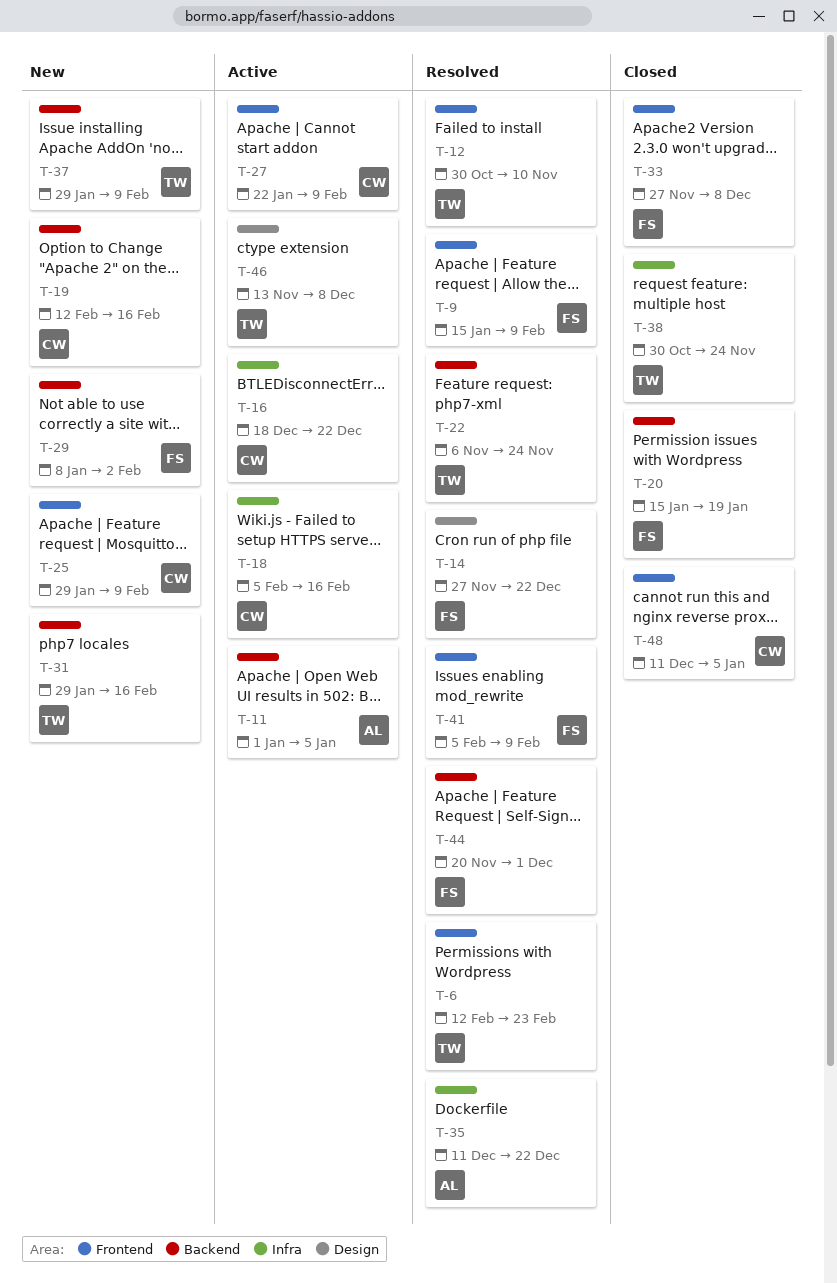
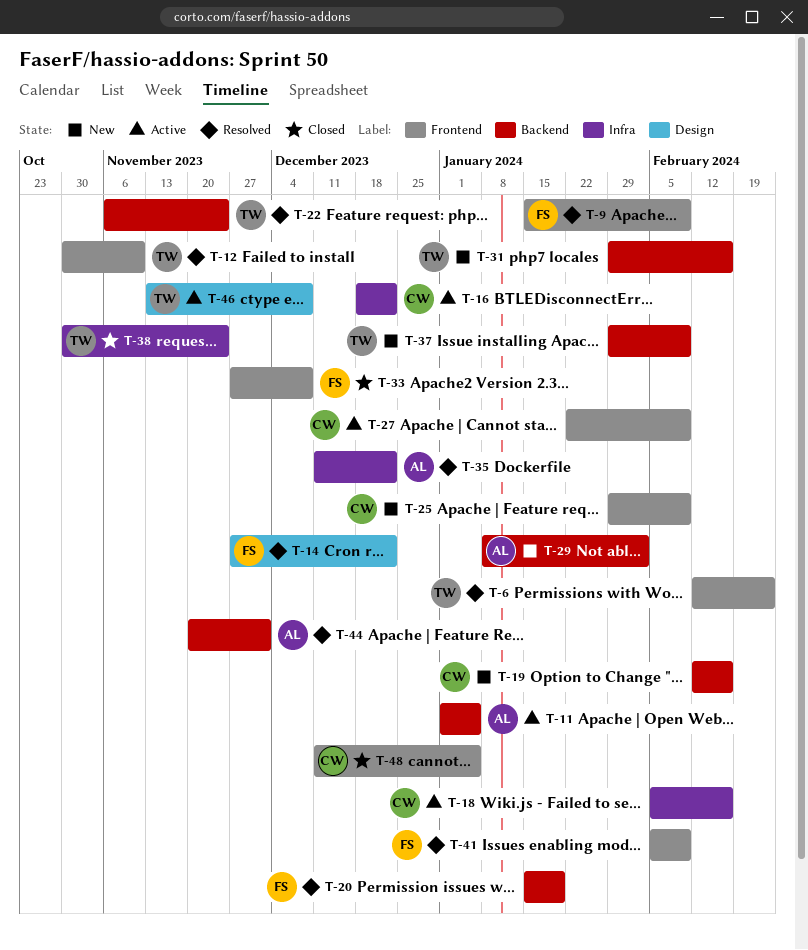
T-20, status: Closed -> Resolved
T-29, owner: FS -> AL
T-44, owner: FS -> AL

